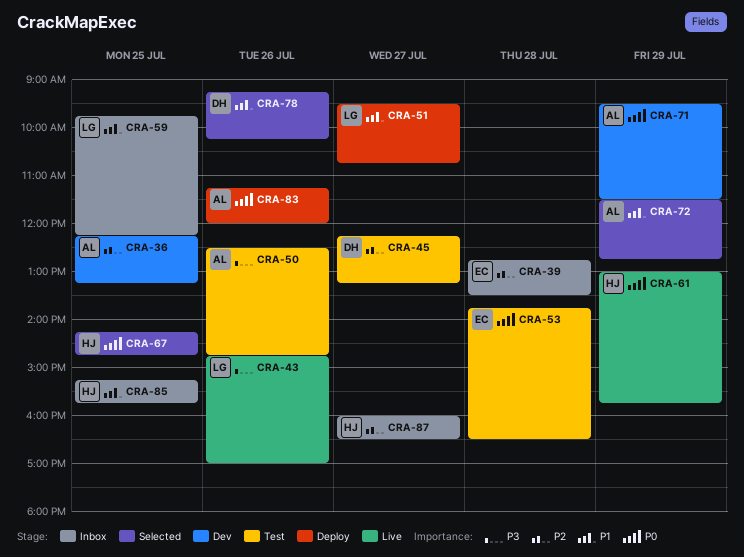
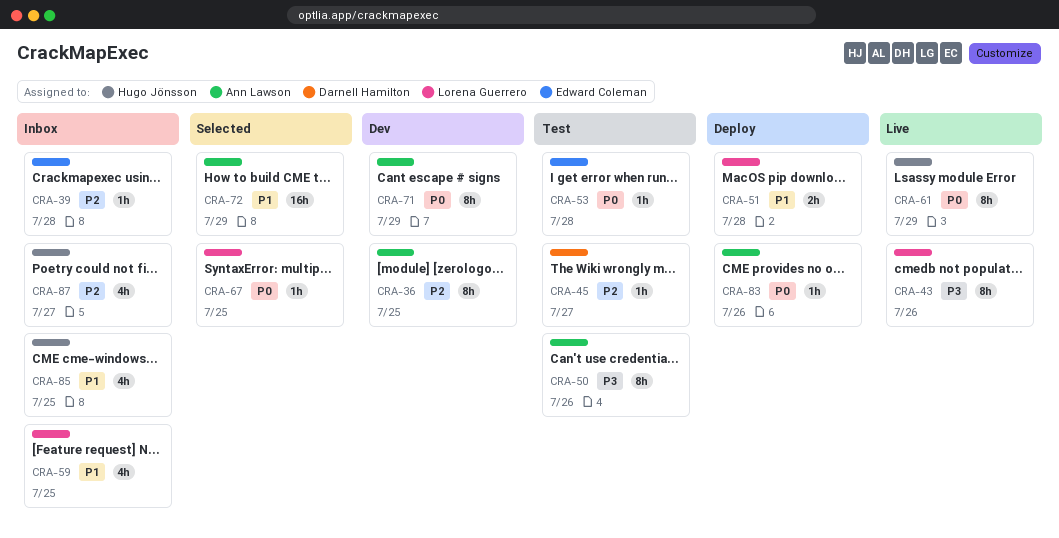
CRA-51, day: Jul 27 -> Jul 28
CRA-67, owner: Hugo Jönsson -> Lorena Guerrero
CRA-78: present -> none

